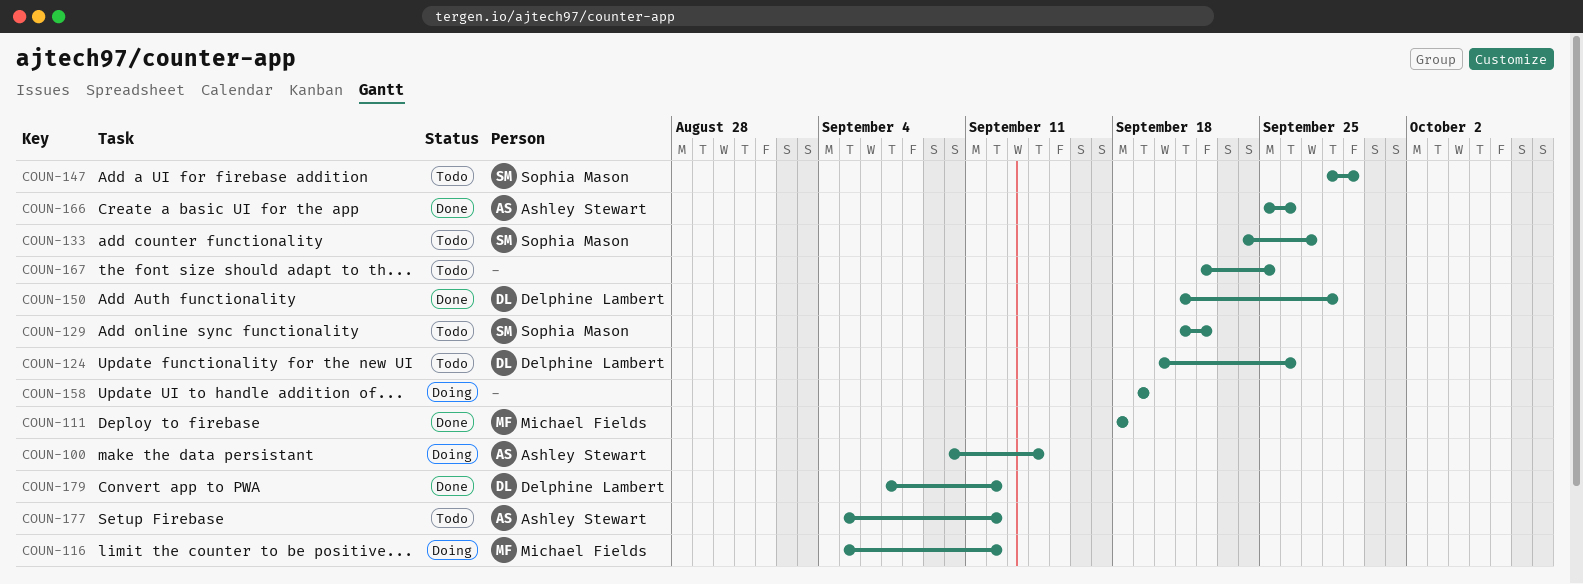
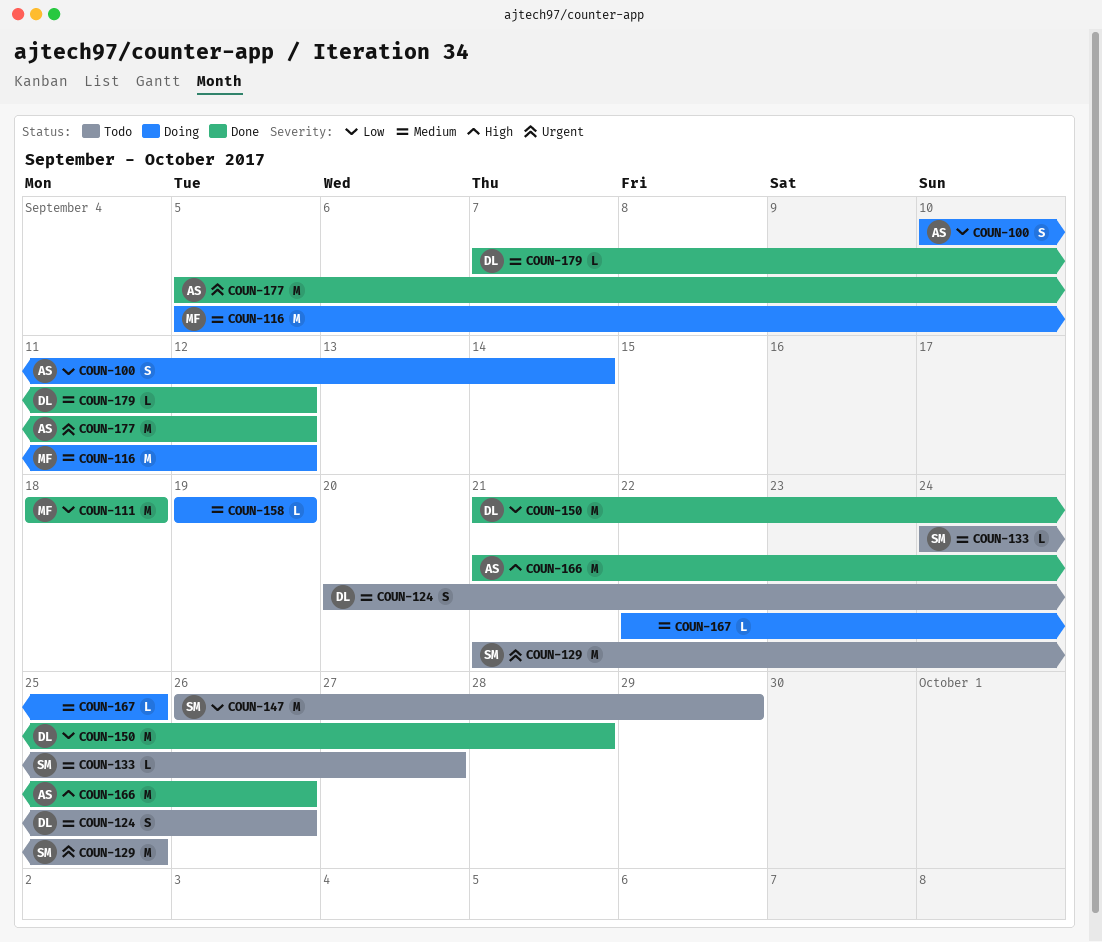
COUN-129, due: Sep 22 -> Sep 25
COUN-147, start: Sep 28 -> Sep 26
COUN-166, start: Sep 25 -> Sep 21
COUN-167, status: Todo -> Doing
COUN-177, status: Todo -> Done

